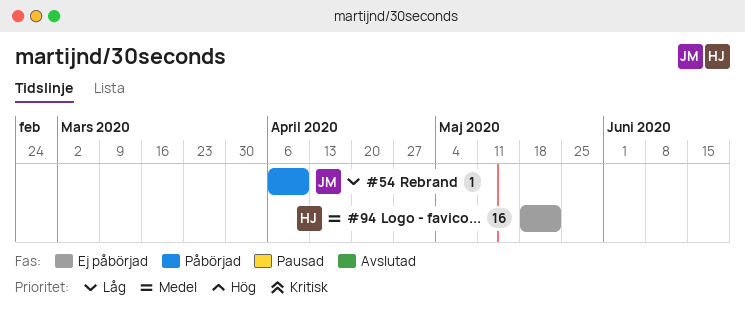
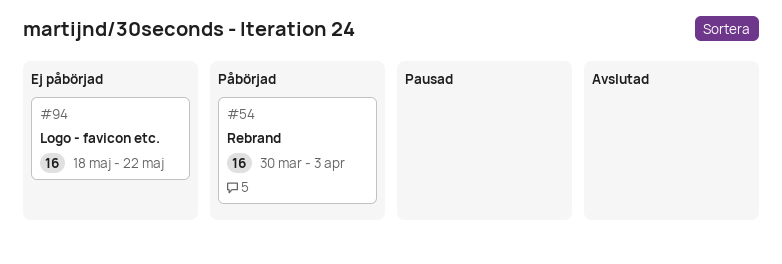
#54, estimate: 1 -> 16
#54, start: Apr 6 -> Mar 30
#54, due: Apr 10 -> Apr 3

